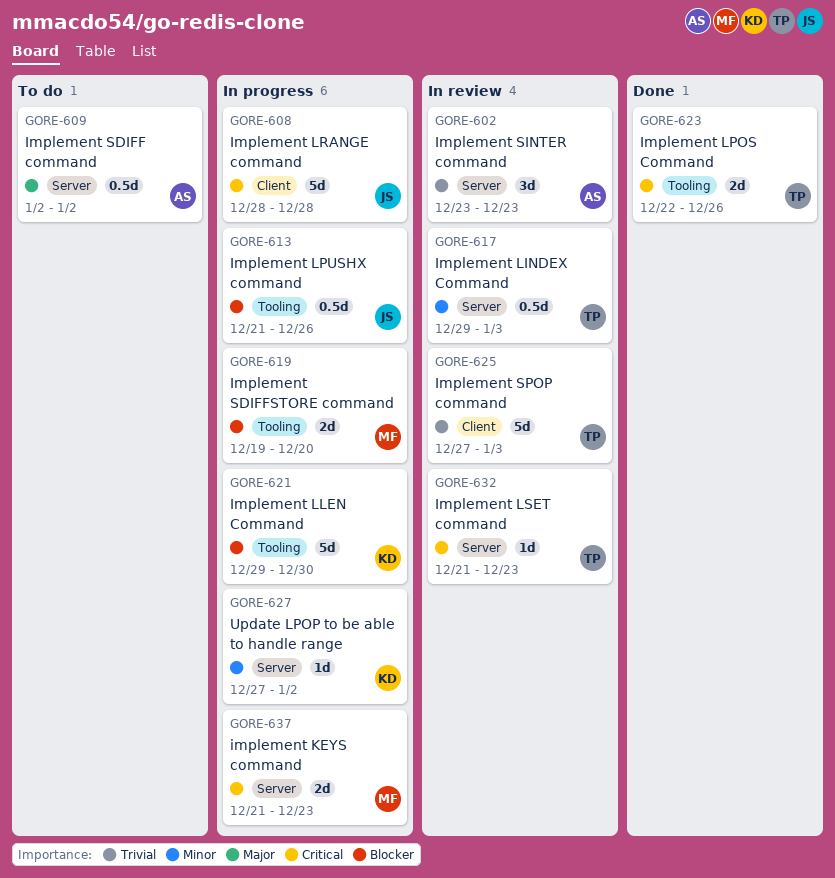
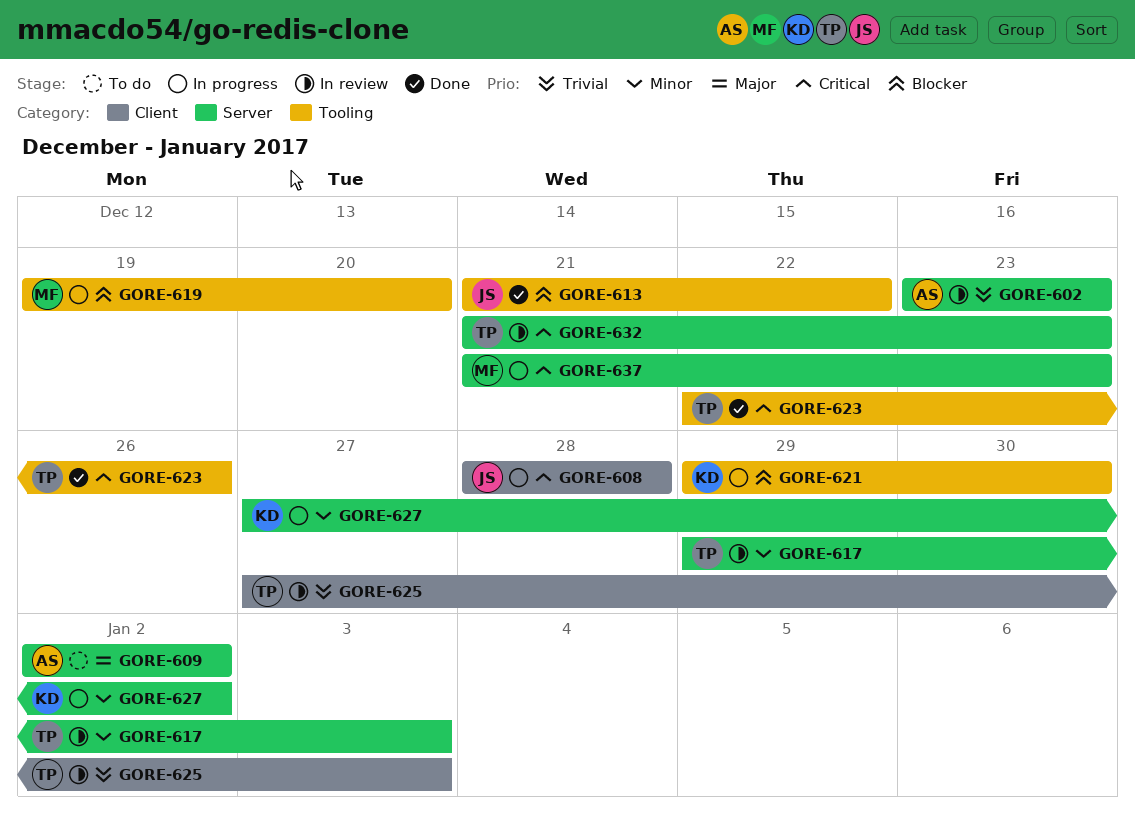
GORE-613, status: In progress -> Done
GORE-613, due: Dec 26 -> Dec 22

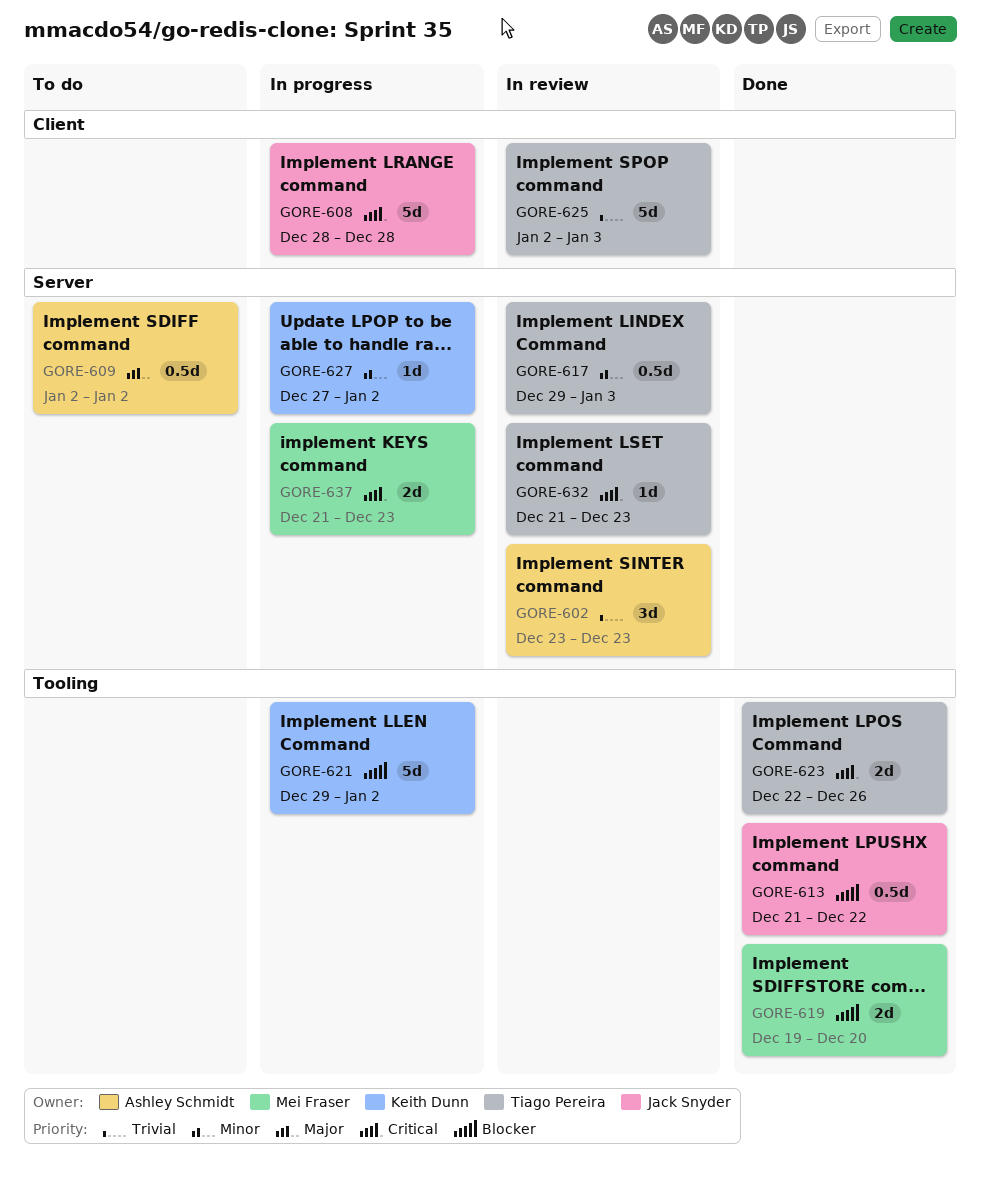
GORE-619, status: In progress -> Done
GORE-621, due: Dec 30 -> Jan 2
GORE-625, start: Dec 27 -> Jan 2

